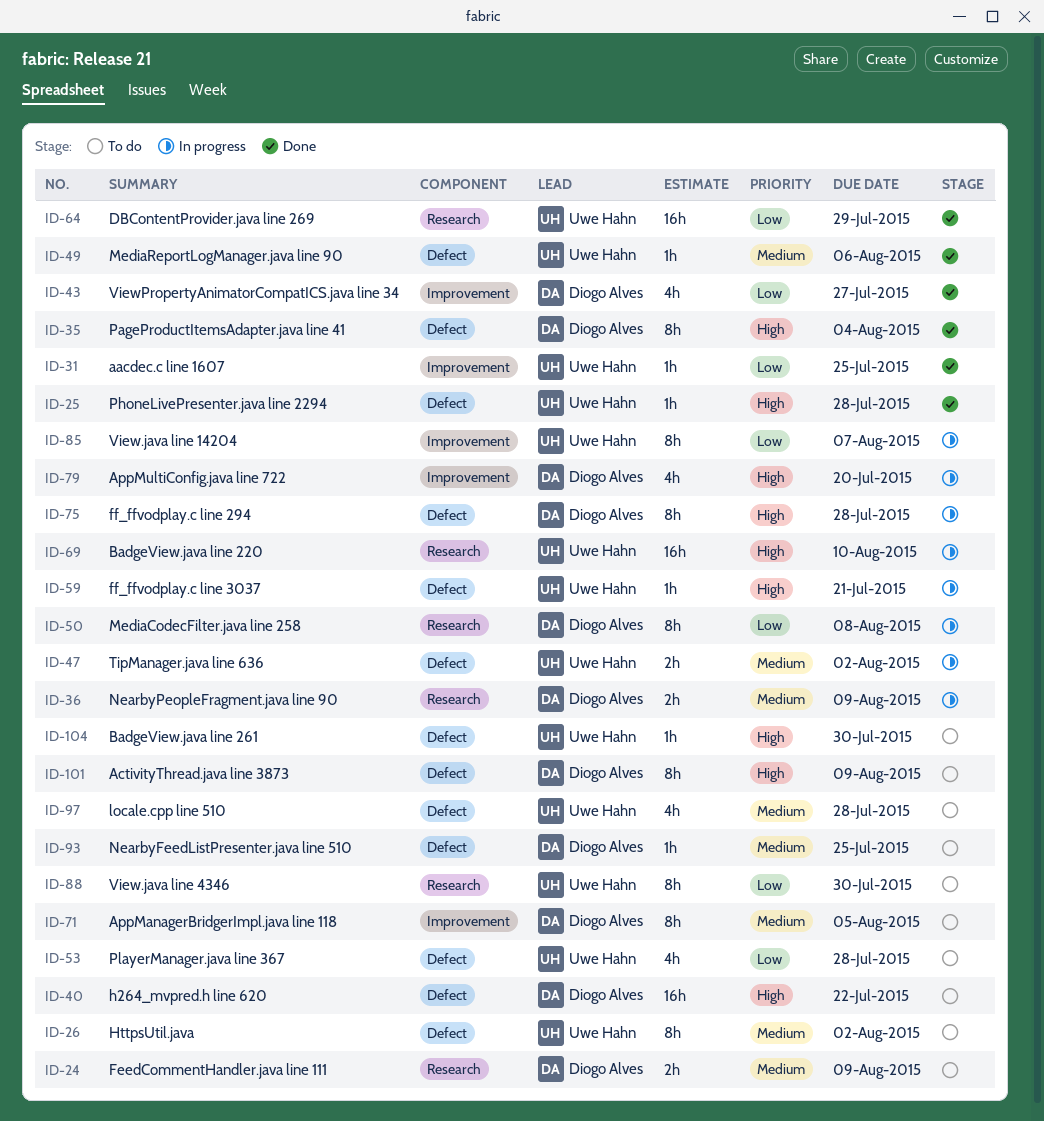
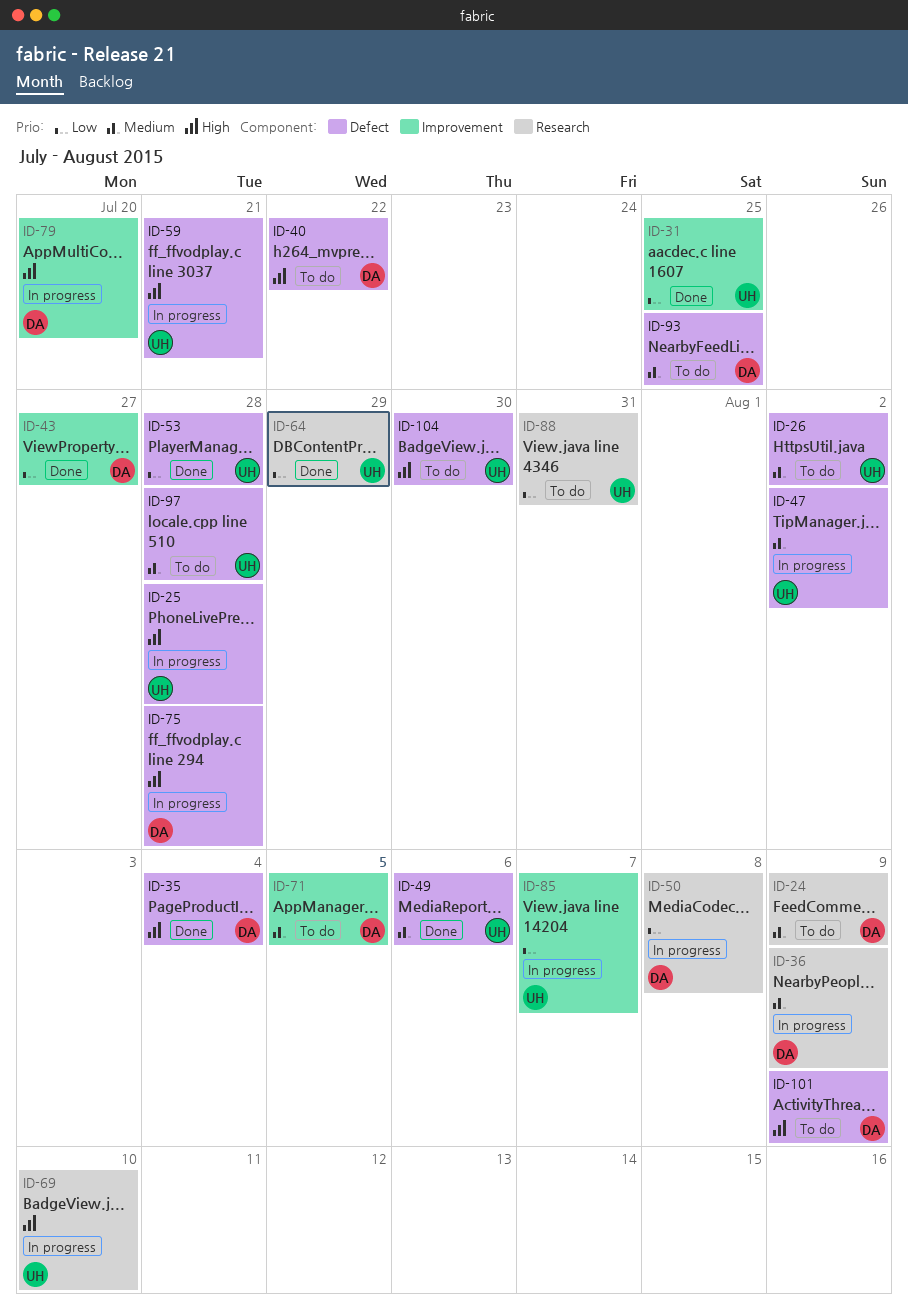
ID-25, status: Done -> In progress
ID-53, status: To do -> Done
ID-88, due: Jul 30 -> Jul 31

